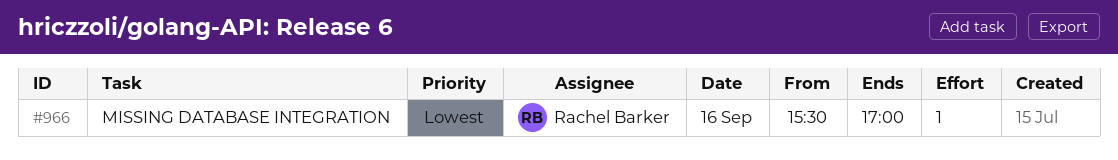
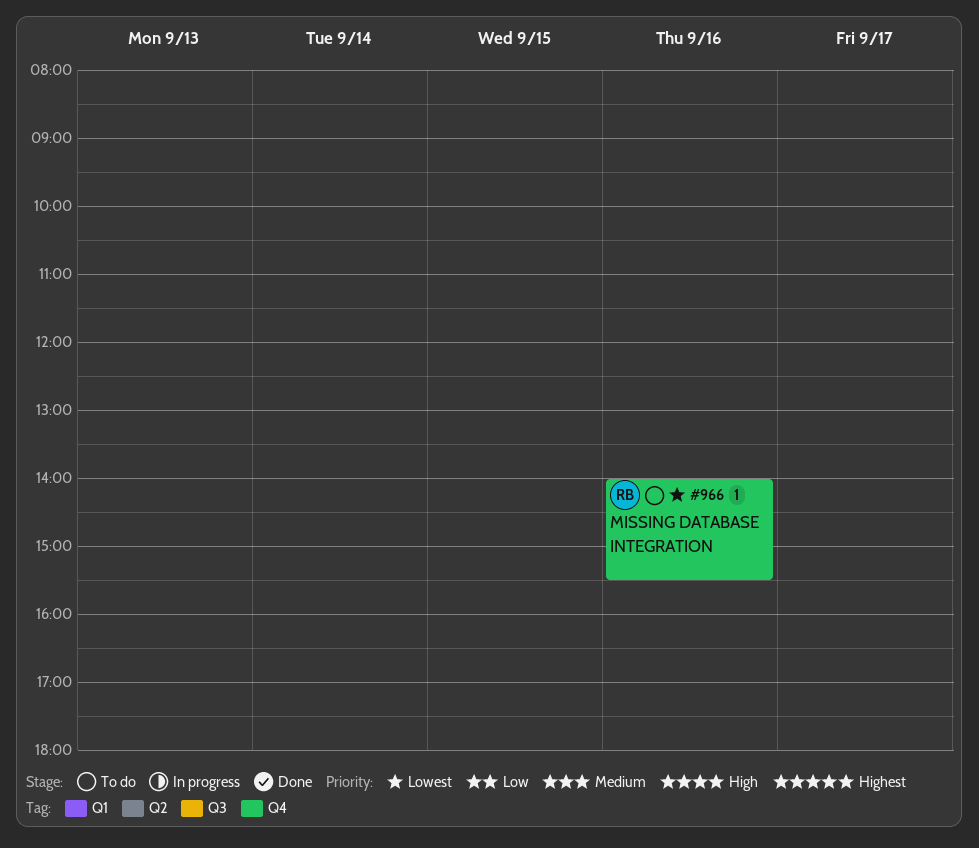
#966, begins: 15:30 -> 14:00
#966, ends: 17:00 -> 15:30

